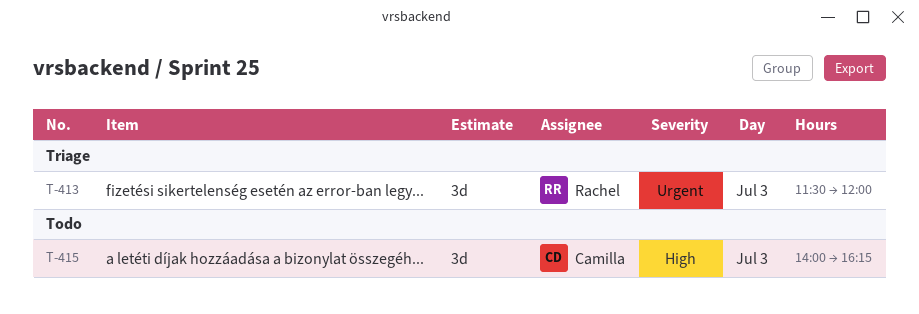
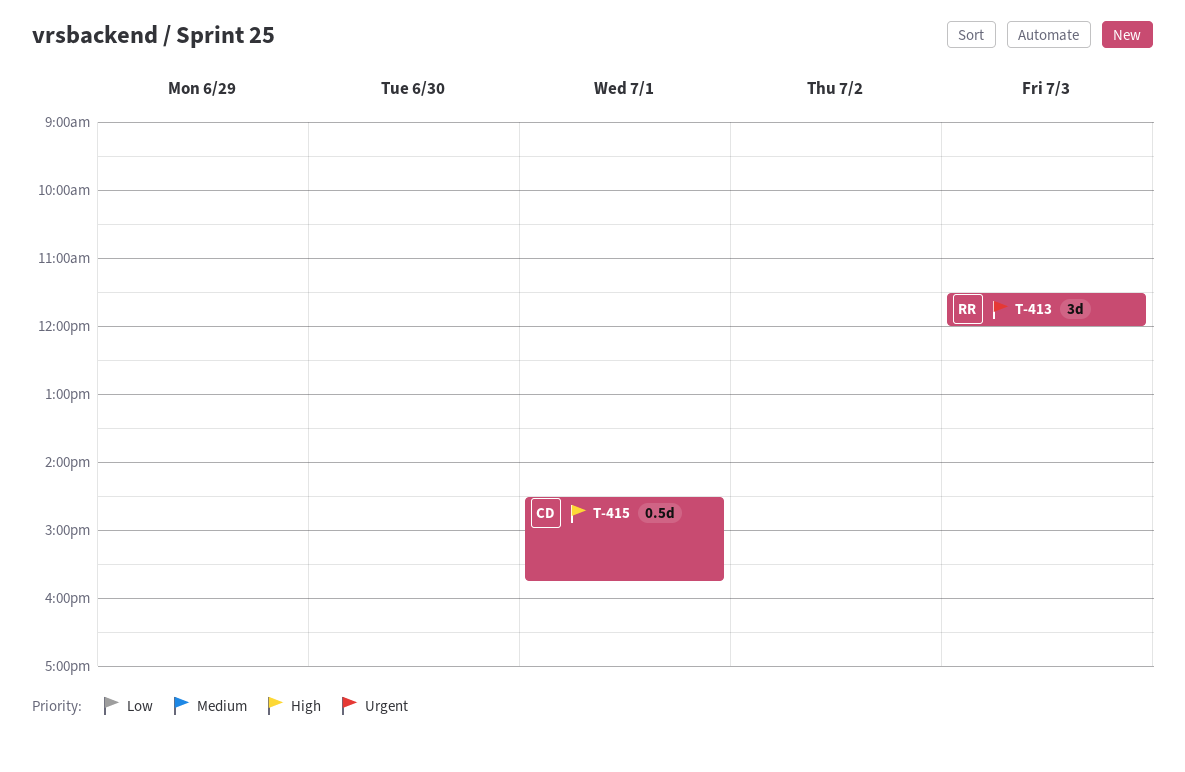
T-415, estimate: 3d -> 0.5d
T-415, day: Jul 3 -> Jul 1
T-415, begins: 14:00 -> 14:30
T-415, ends: 16:15 -> 15:45

